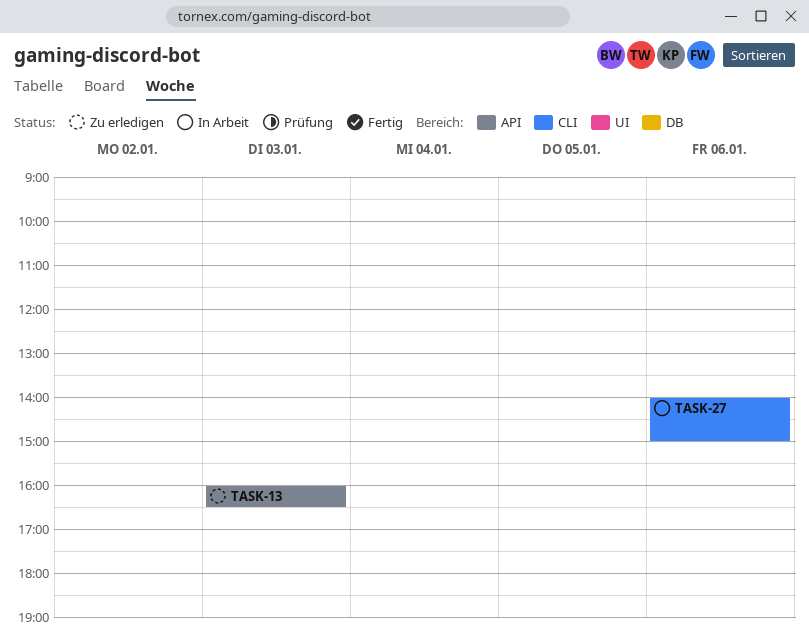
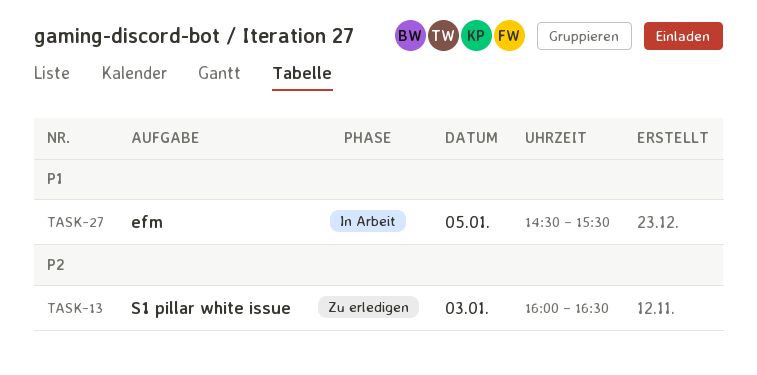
TASK-27, day: Jan 6 -> Jan 5
TASK-27, begins: 14:00 -> 14:30
TASK-27, ends: 15:00 -> 15:30

